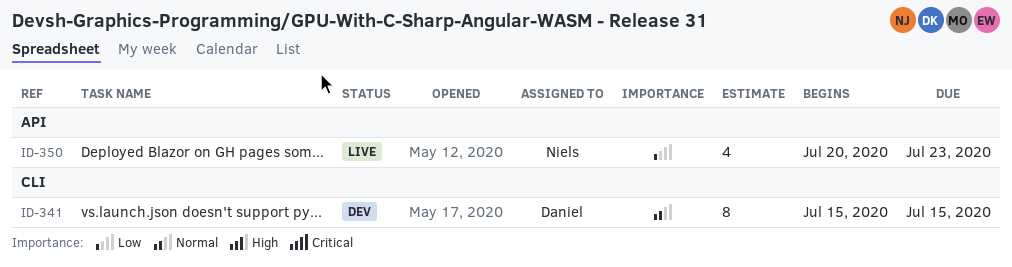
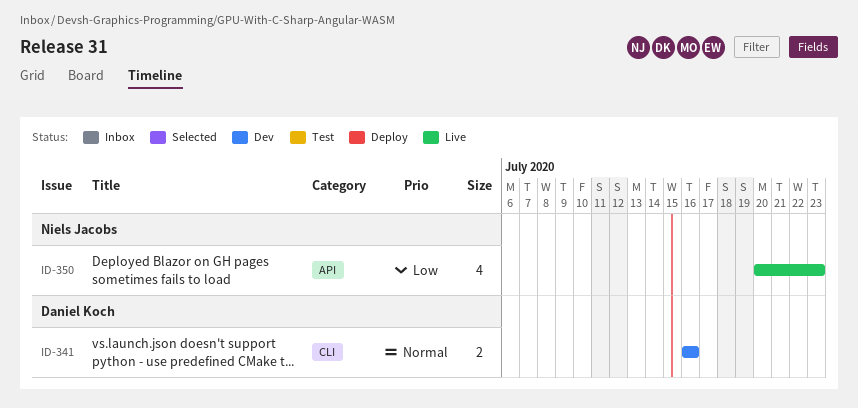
ID-341, estimate: 8 -> 2
ID-341, start: Jul 15 -> Jul 16
ID-341, due: Jul 15 -> Jul 16

